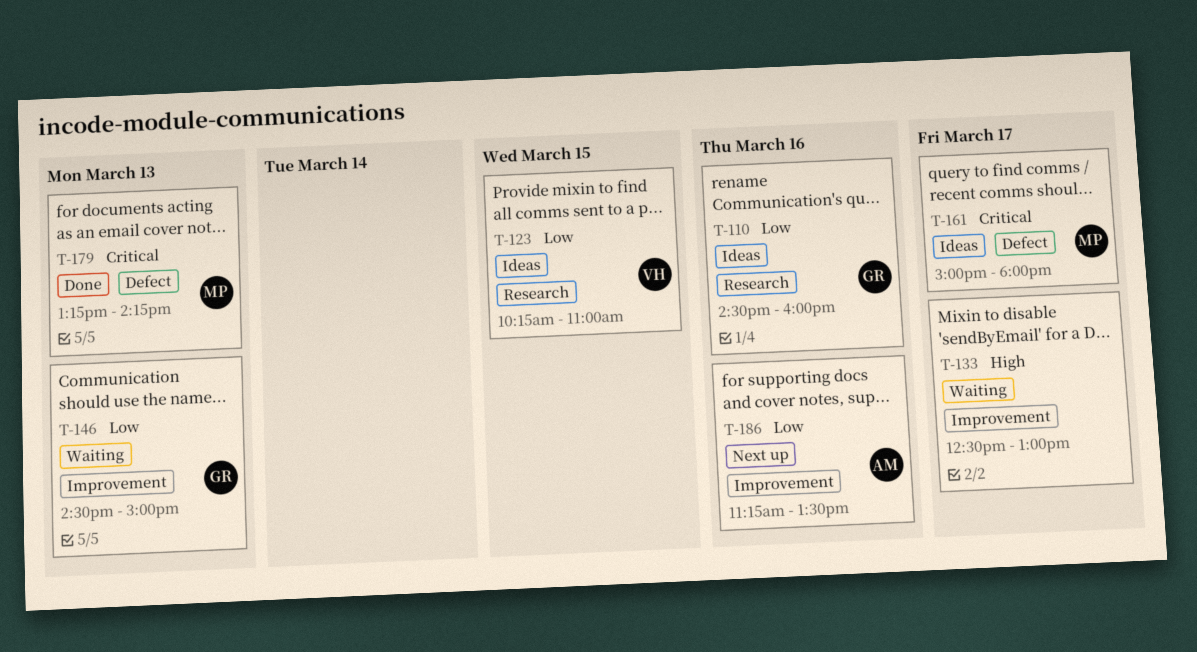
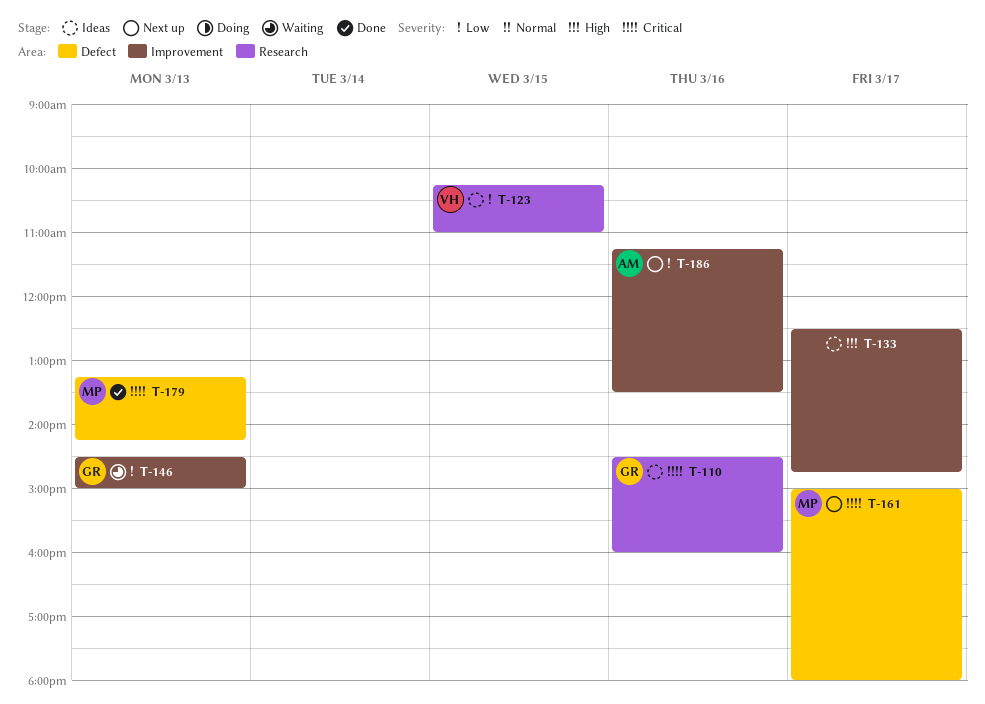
T-110, priority: Low -> Critical
T-133, status: Waiting -> Ideas
T-133, ends: 13:00 -> 14:45
T-161, status: Ideas -> Next up

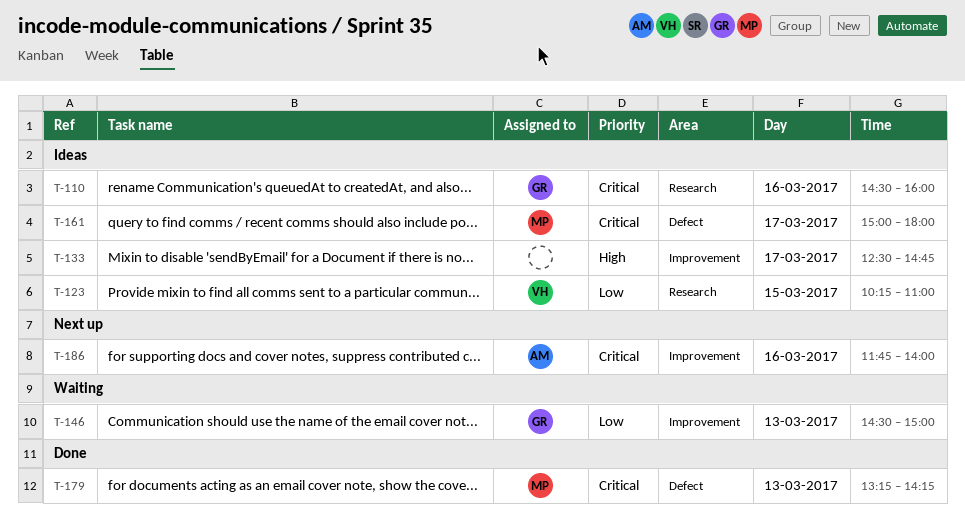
T-161, status: Next up -> Ideas
T-186, priority: Low -> Critical
T-186, begins: 11:15 -> 11:45
T-186, ends: 13:30 -> 14:00

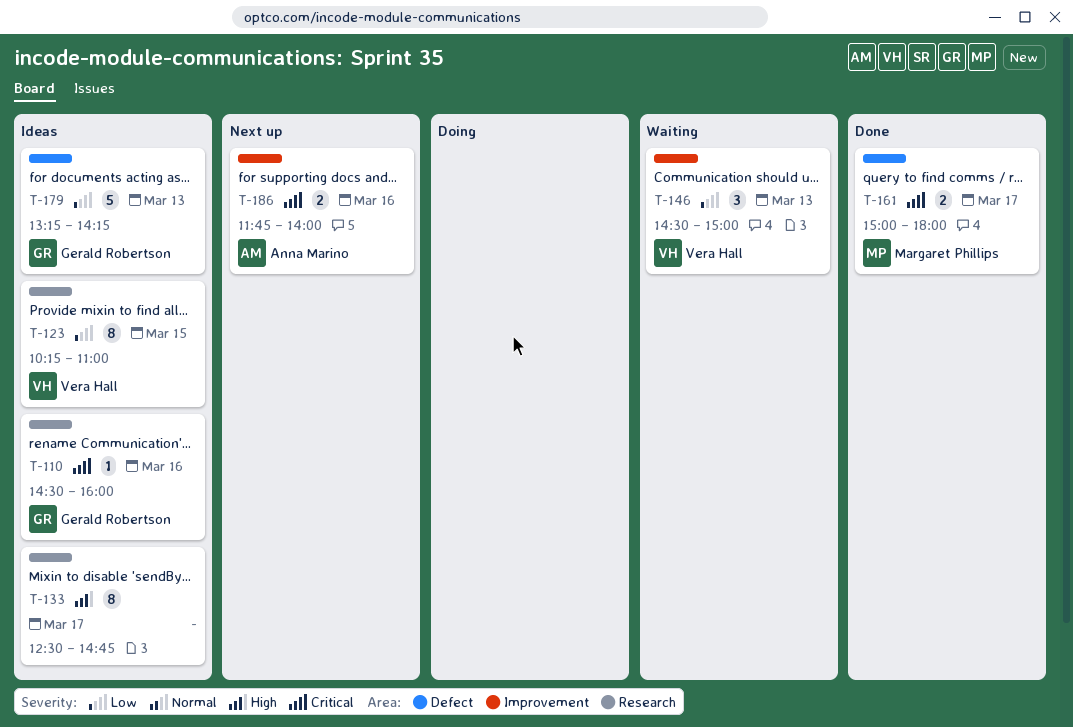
T-133, label: Improvement -> Research
T-146, owner: Gerald Robertson -> Vera Hall
T-161, status: Ideas -> Done
T-179, status: Done -> Ideas
T-179, owner: Margaret Phillips -> Gerald Robertson
T-179, priority: Critical -> Low

